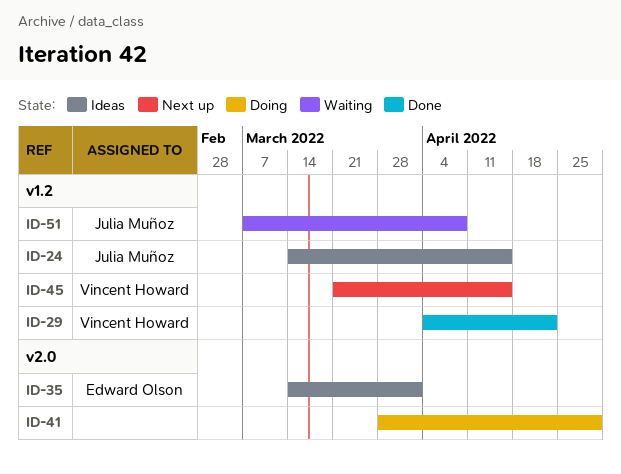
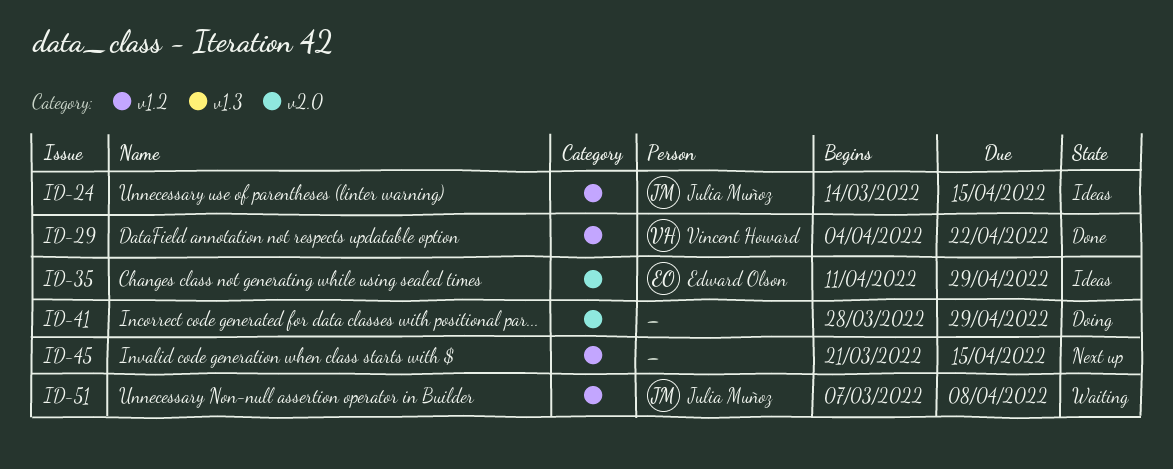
ID-35, start: Mar 14 -> Apr 11
ID-35, due: Apr 1 -> Apr 29
ID-45, owner: Vincent Howard -> none

